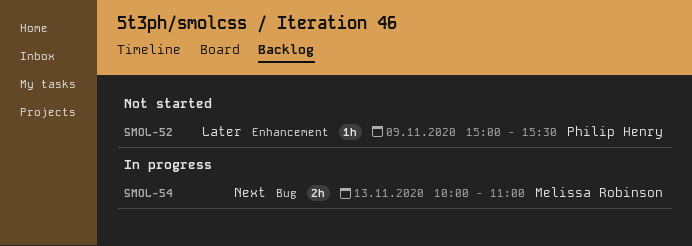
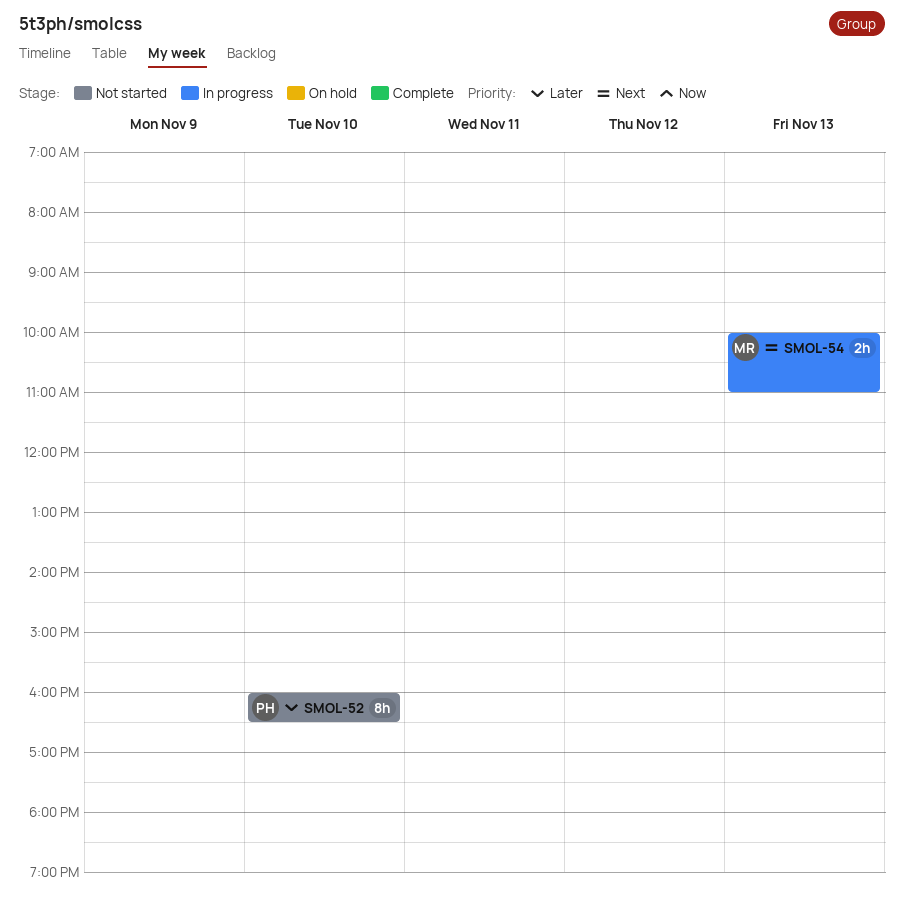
SMOL-52, estimate: 1h -> 8h
SMOL-52, day: Nov 9 -> Nov 10
SMOL-52, begins: 15:00 -> 16:00
SMOL-52, ends: 15:30 -> 16:30

